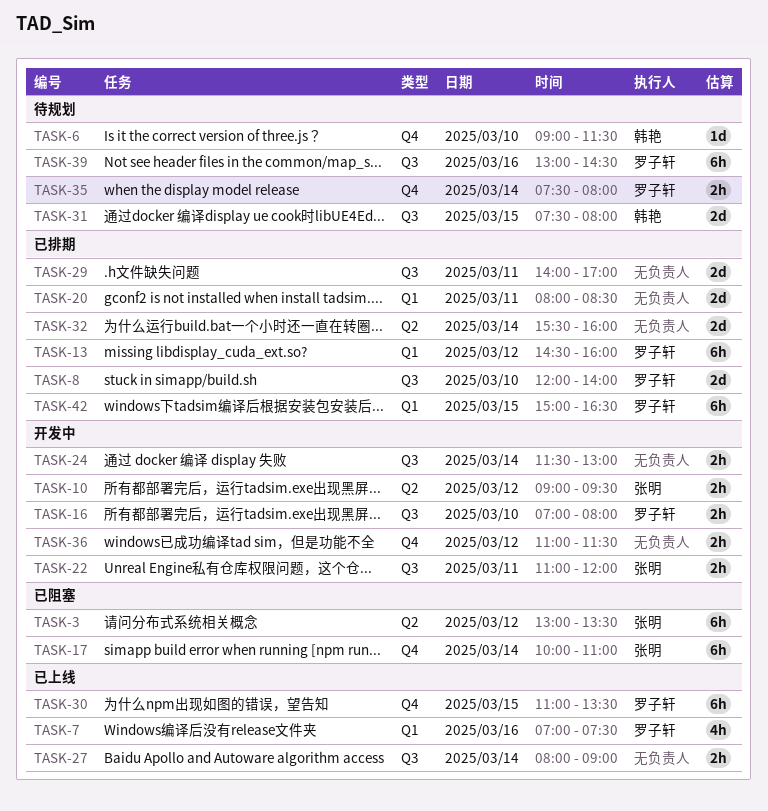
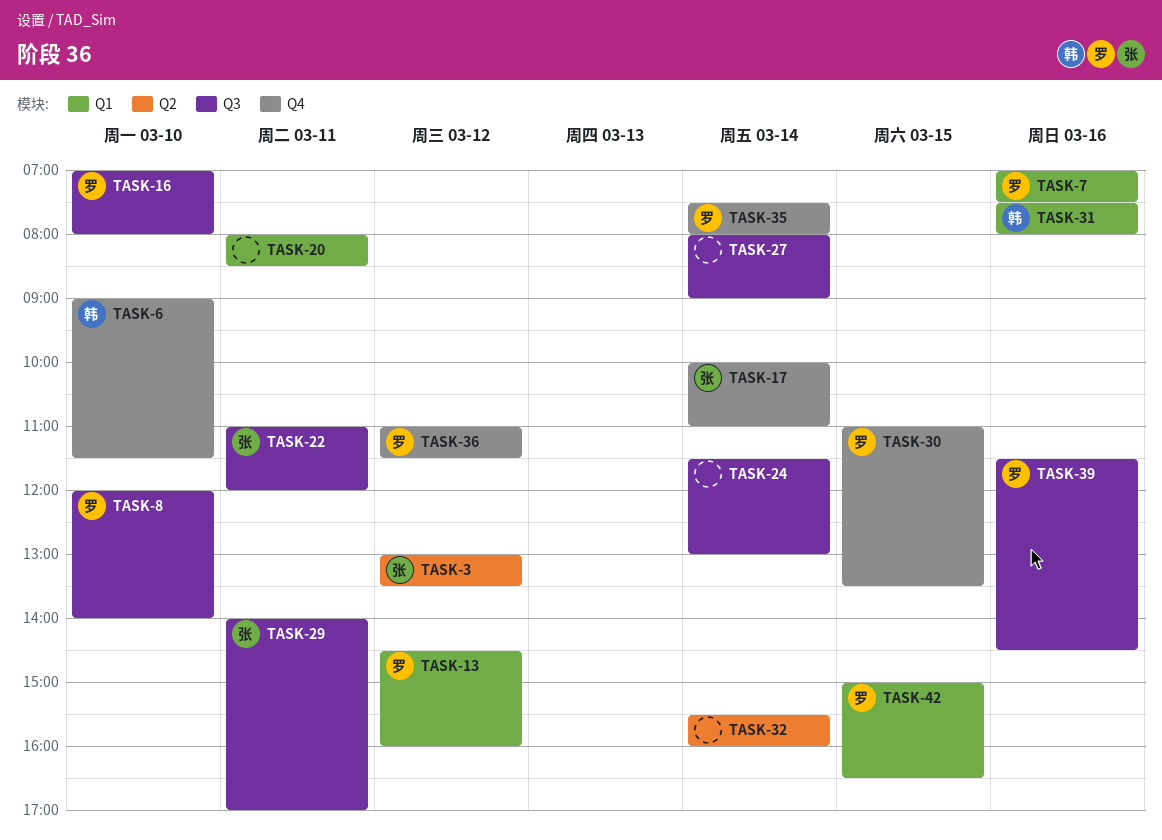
TASK-10: present -> none
TASK-29, owner: none -> 张明
TASK-31, label: Q3 -> Q1
TASK-31, day: Mar 15 -> Mar 16
TASK-36, owner: none -> 罗子轩
TASK-39, begins: 13:00 -> 11:30

